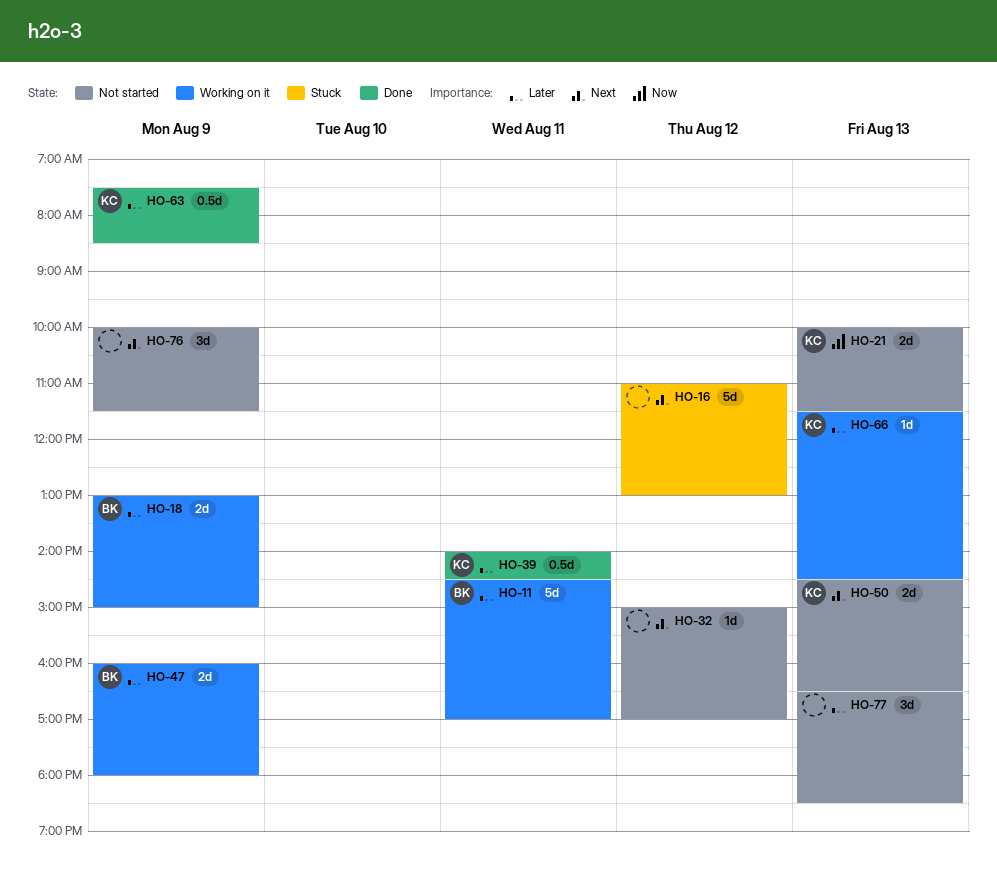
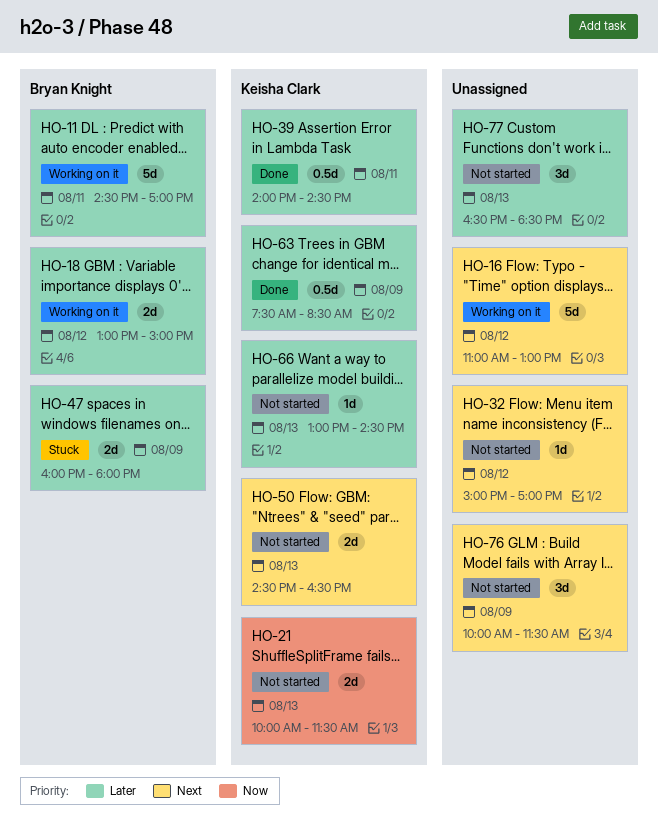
HO-16, status: Stuck -> Working on it
HO-18, day: Aug 9 -> Aug 12
HO-47, status: Working on it -> Stuck
HO-66, status: Working on it -> Not started
HO-66, begins: 11:30 -> 13:00

